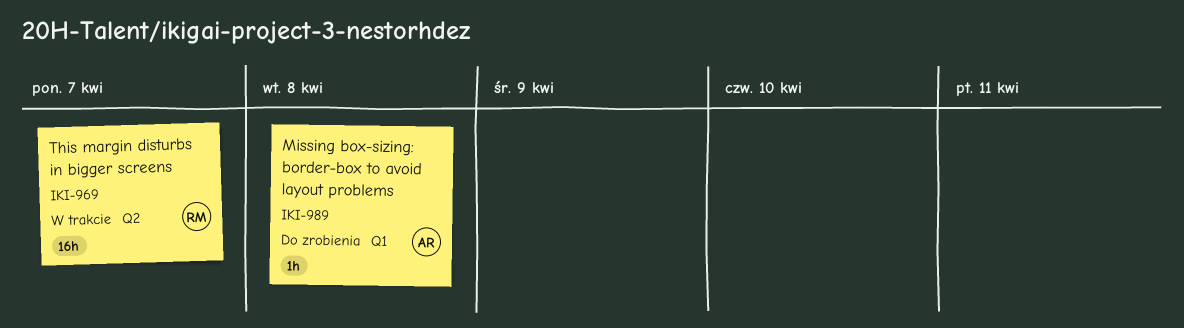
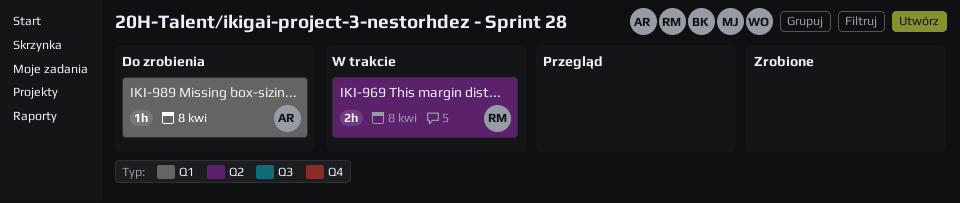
IKI-969, estimate: 16h -> 2h
IKI-969, due: Apr 7 -> Apr 8

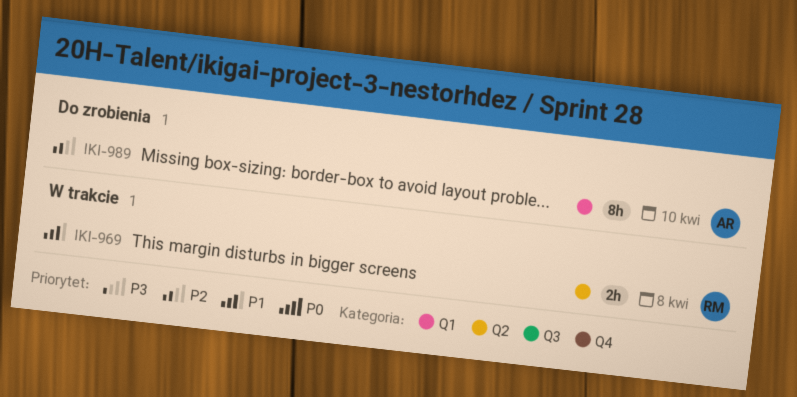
IKI-989, estimate: 1h -> 8h
IKI-989, due: Apr 8 -> Apr 10

